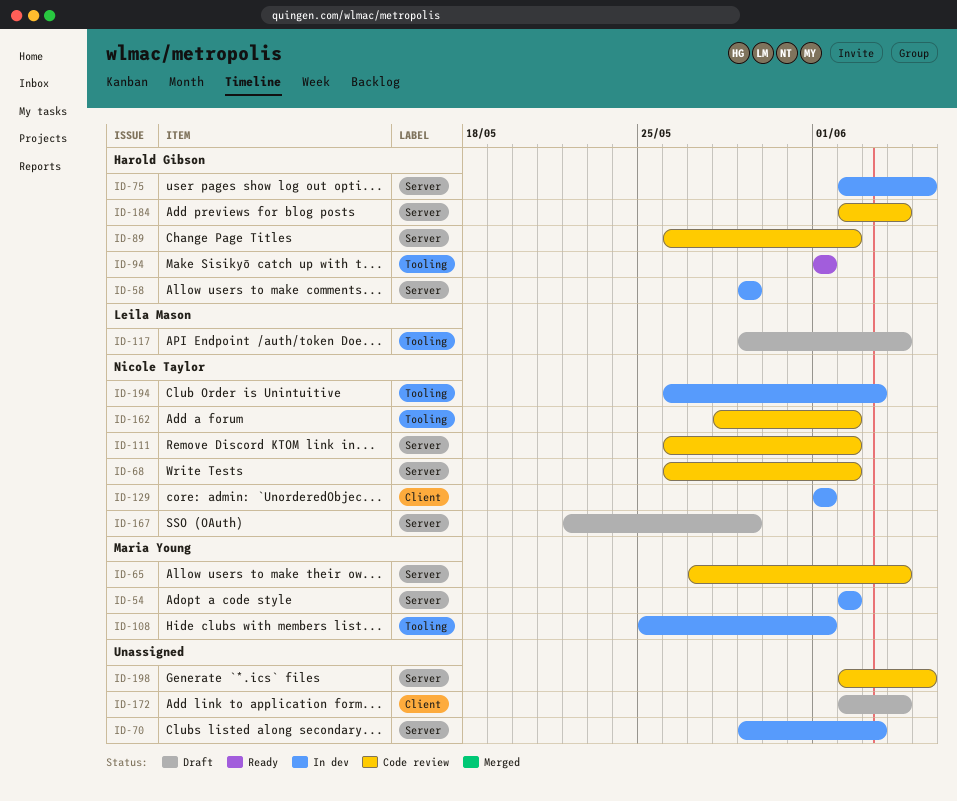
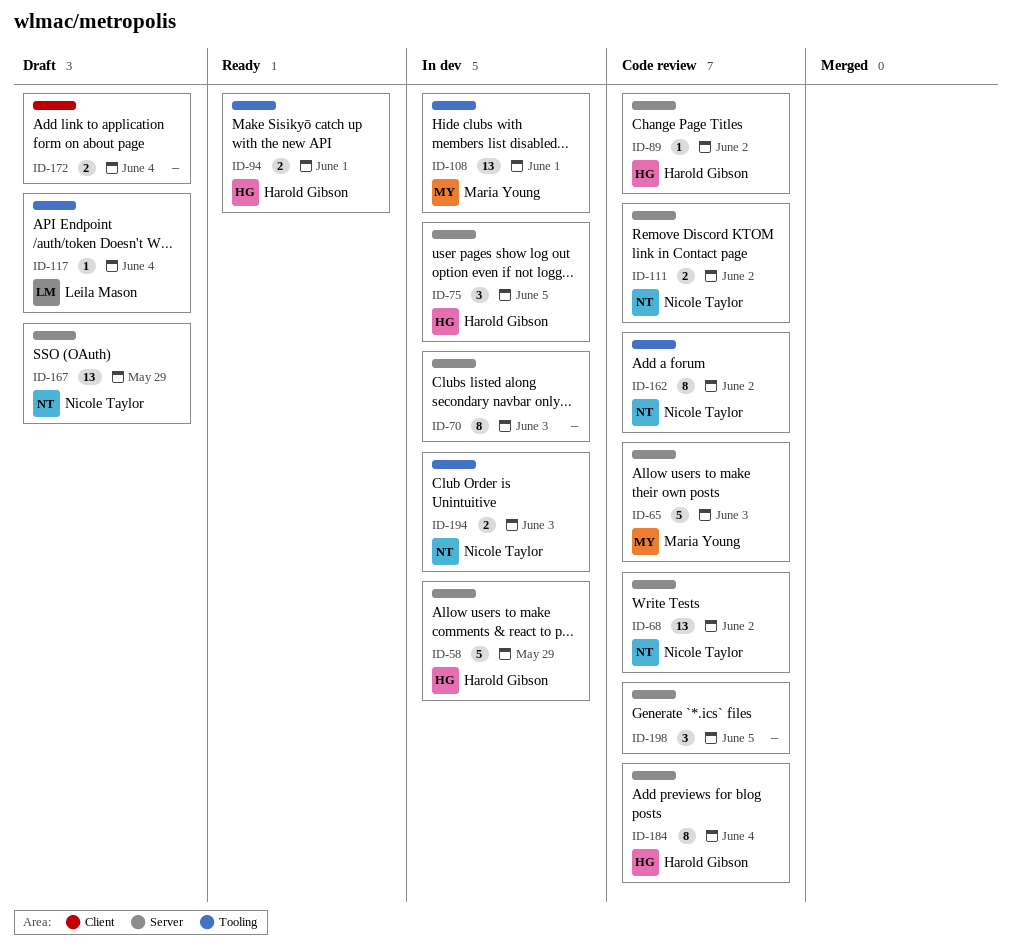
ID-54: present -> none
ID-65, due: Jun 4 -> Jun 3
ID-129: present -> none

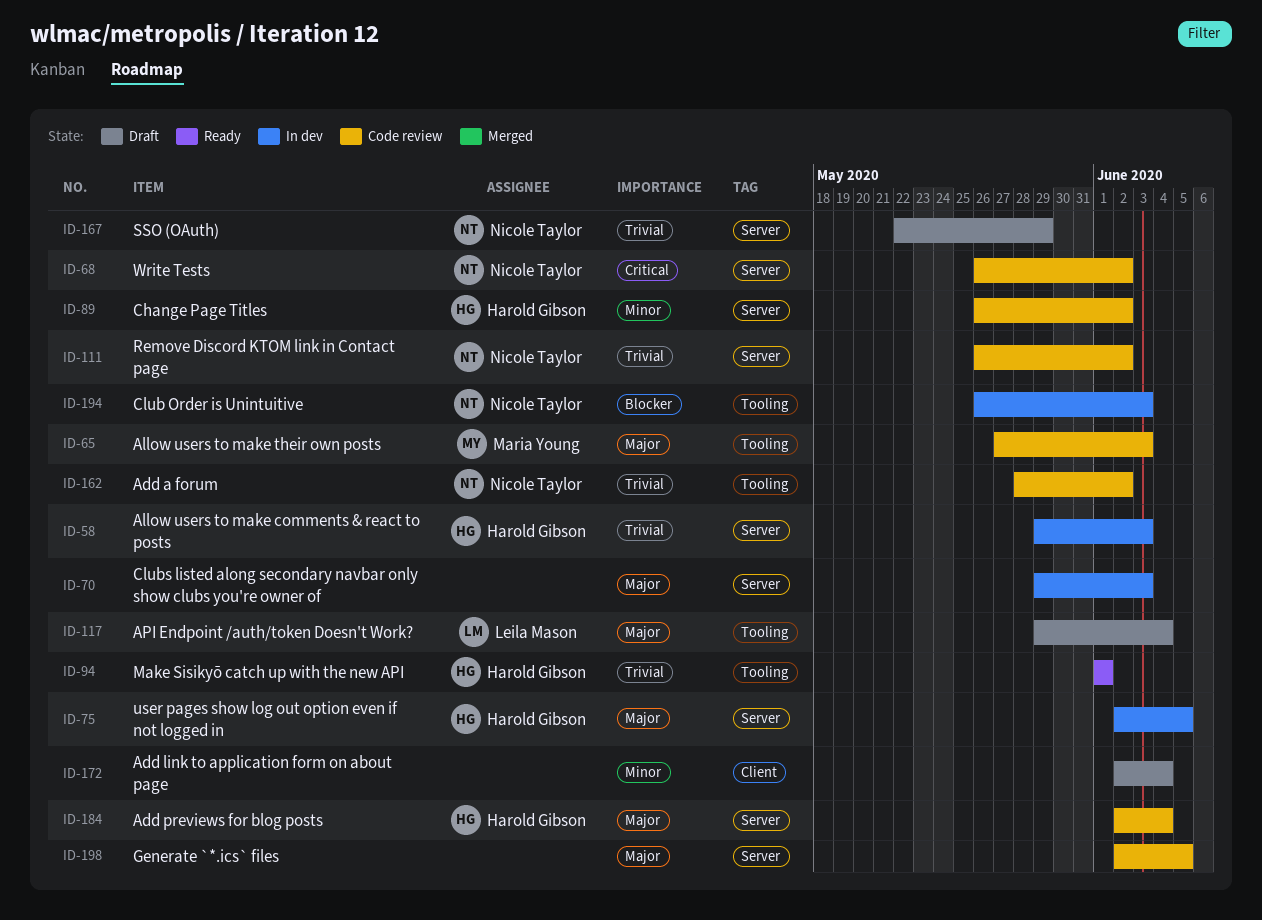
ID-58, due: May 29 -> Jun 3
ID-65, label: Server -> Tooling
ID-108: present -> none

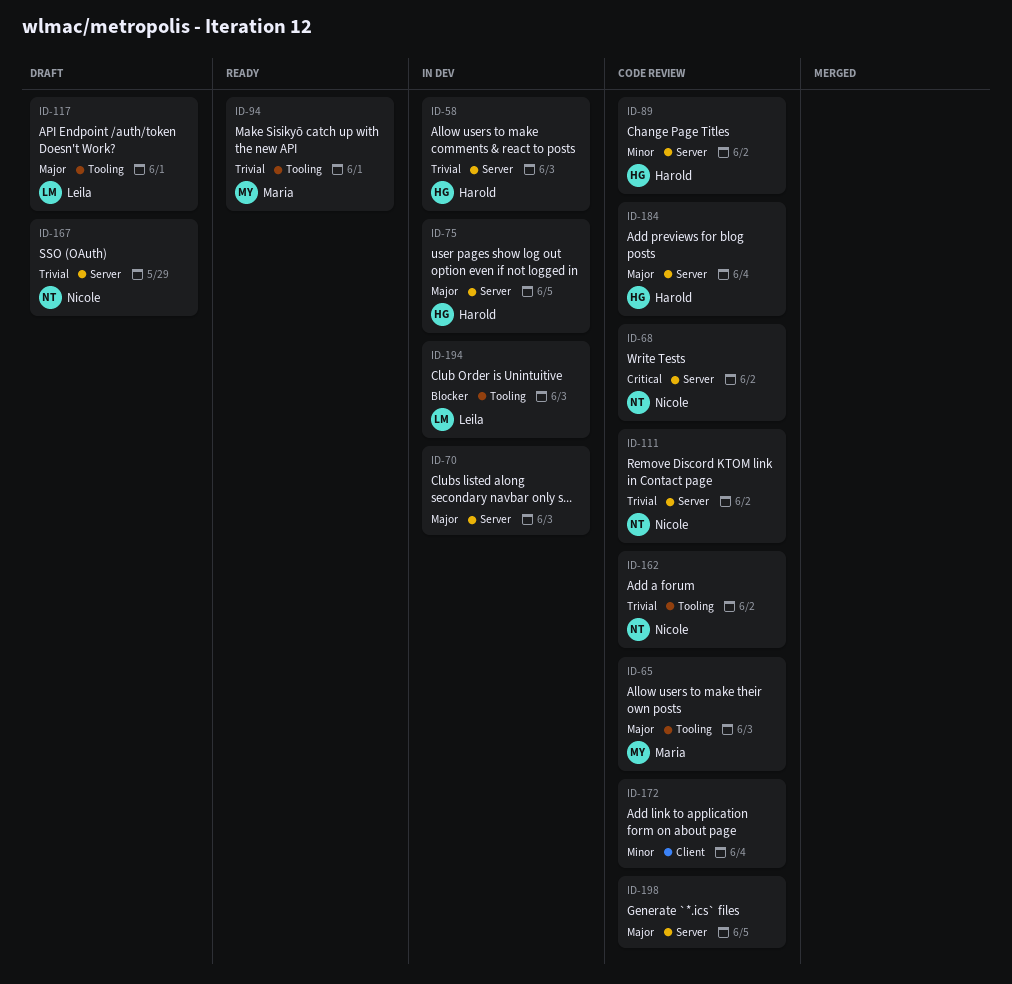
ID-94, owner: Harold Gibson -> Maria Young
ID-117, due: Jun 4 -> Jun 1
ID-172, status: Draft -> Code review
ID-194, owner: Nicole Taylor -> Leila Mason

